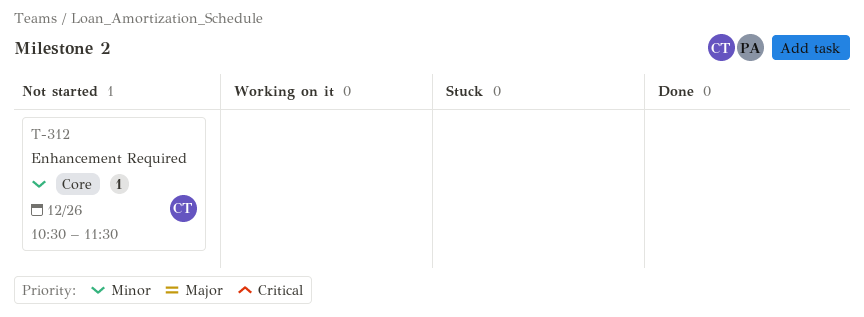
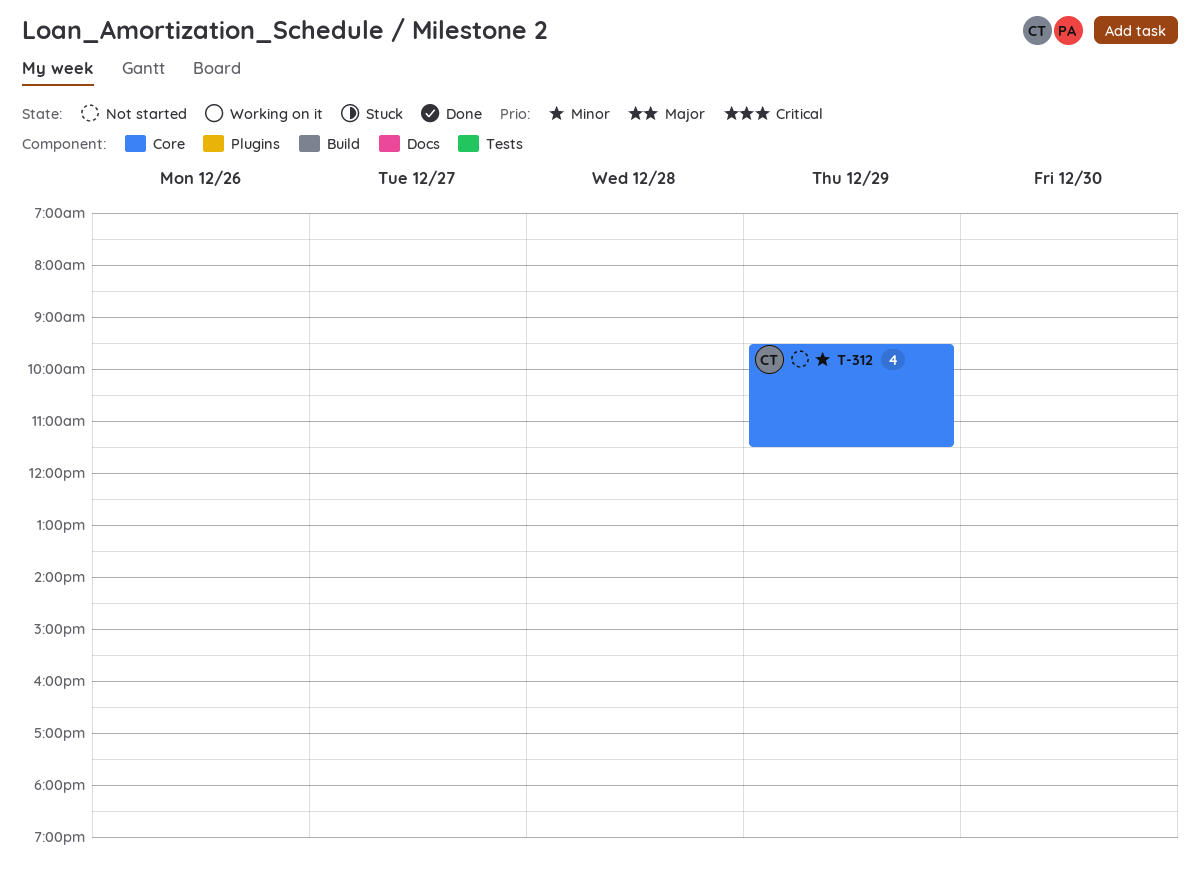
T-312, estimate: 1 -> 4
T-312, day: Dec 26 -> Dec 29
T-312, begins: 10:30 -> 09:30

